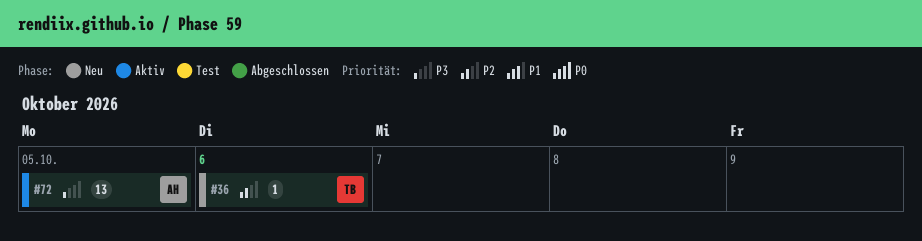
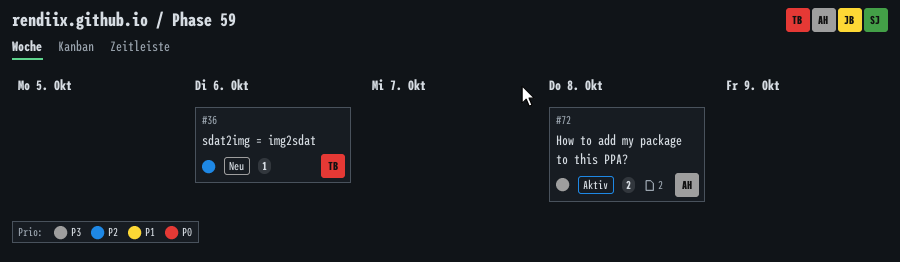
#72, estimate: 13 -> 2
#72, due: Oct 5 -> Oct 8

